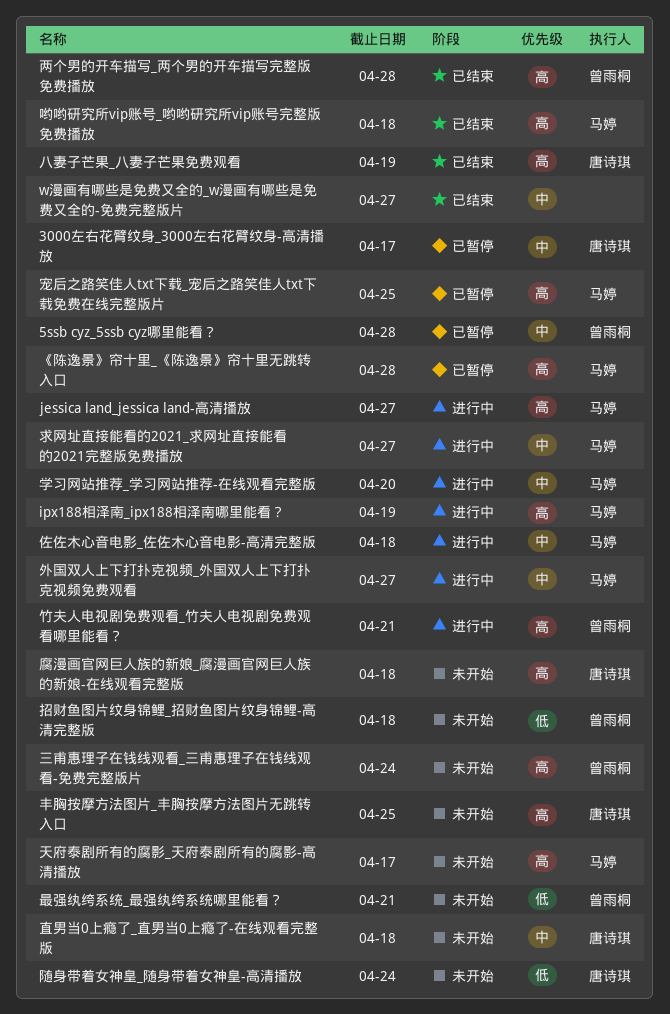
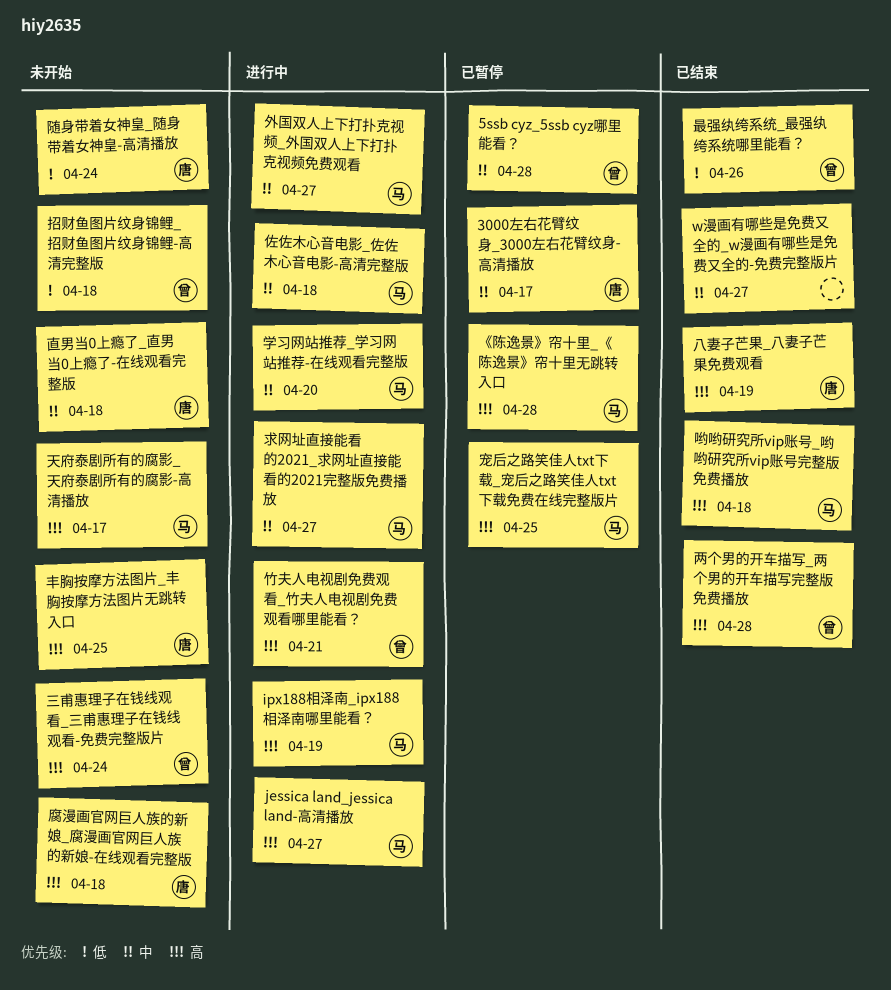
最强纨绔系统_最强纨绔系统哪里能看？, status: 未开始 -> 已结束
最强纨绔系统_最强纨绔系统哪里能看？, due: Apr 21 -> Apr 26

